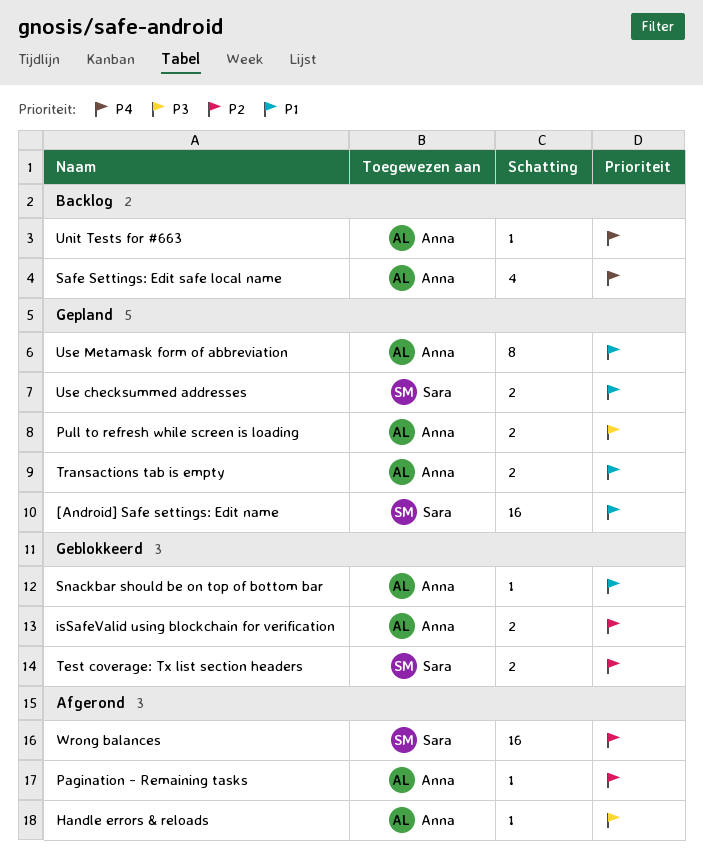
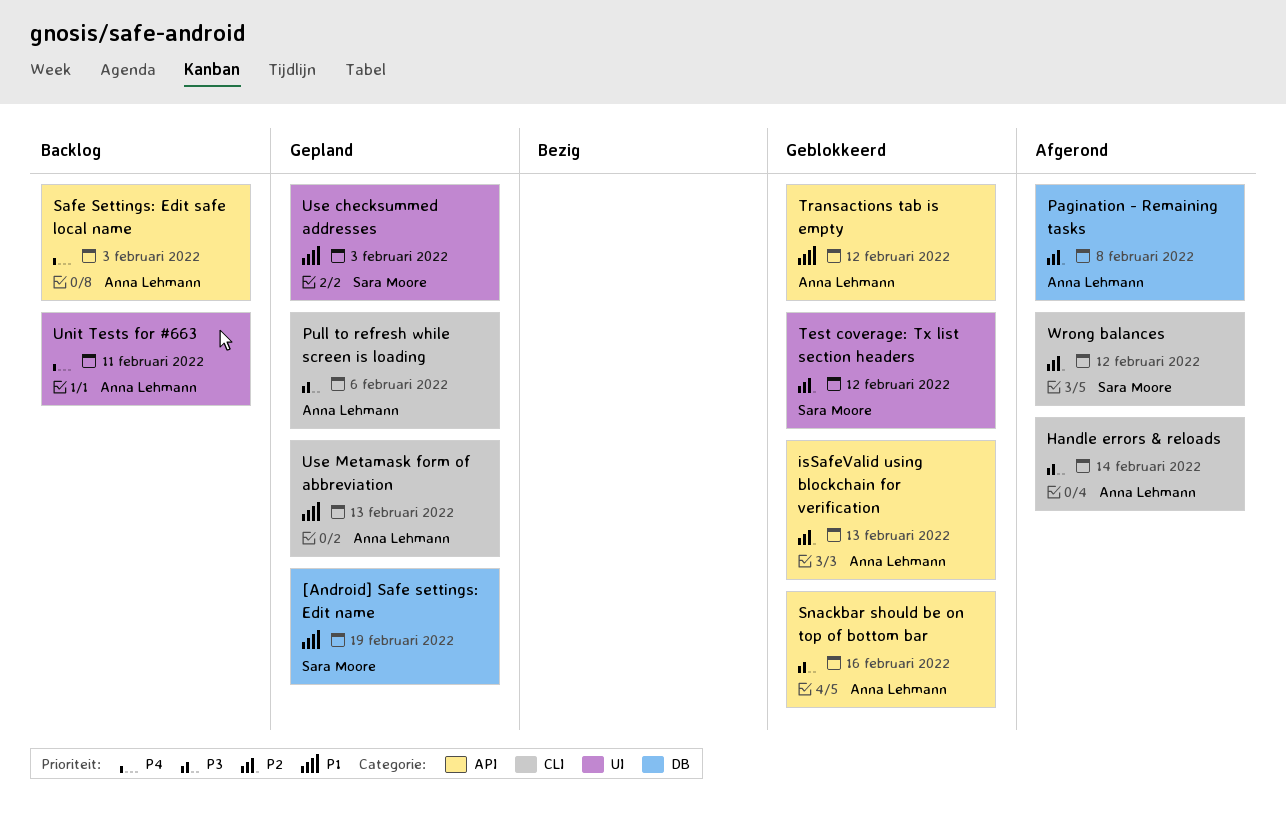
Snackbar should be on top of bottom bar, priority: P1 -> P3
Transactions tab is empty, status: Gepland -> Geblokkeerd

